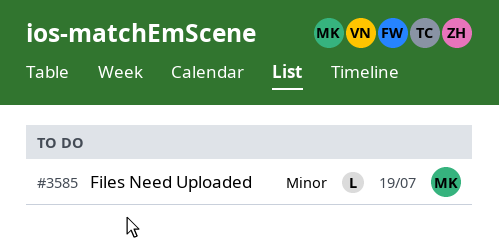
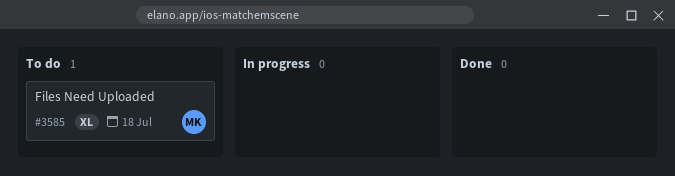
#3585, estimate: L -> XL
#3585, due: Jul 19 -> Jul 18

